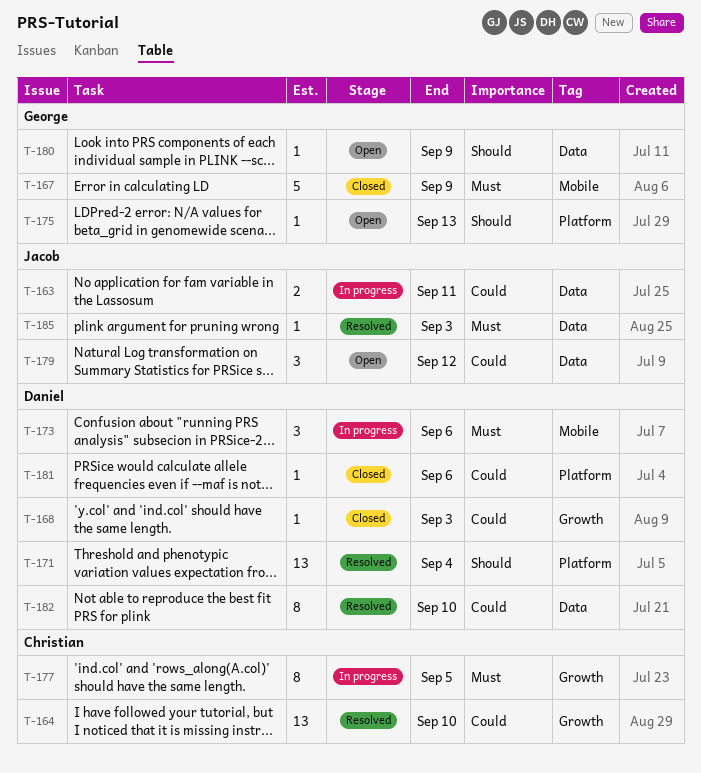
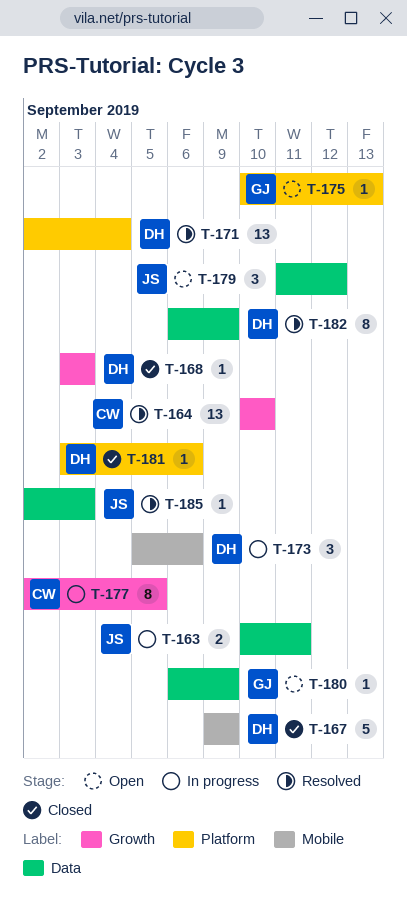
T-167, owner: George -> Daniel
T-182, due: Sep 10 -> Sep 9

